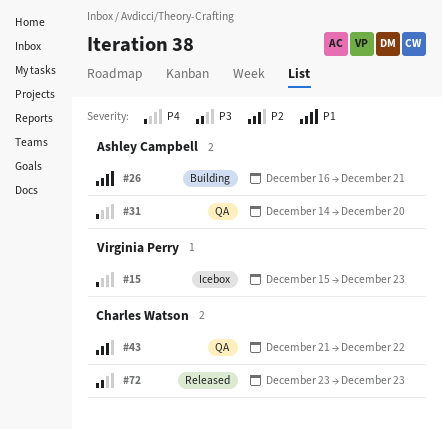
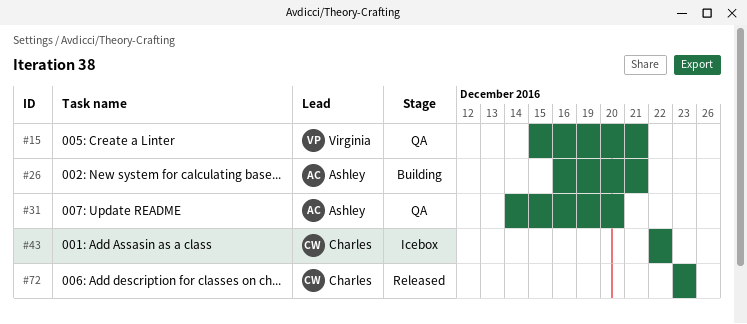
#15, status: Icebox -> QA
#15, due: Dec 23 -> Dec 21
#43, status: QA -> Icebox
#43, start: Dec 21 -> Dec 22

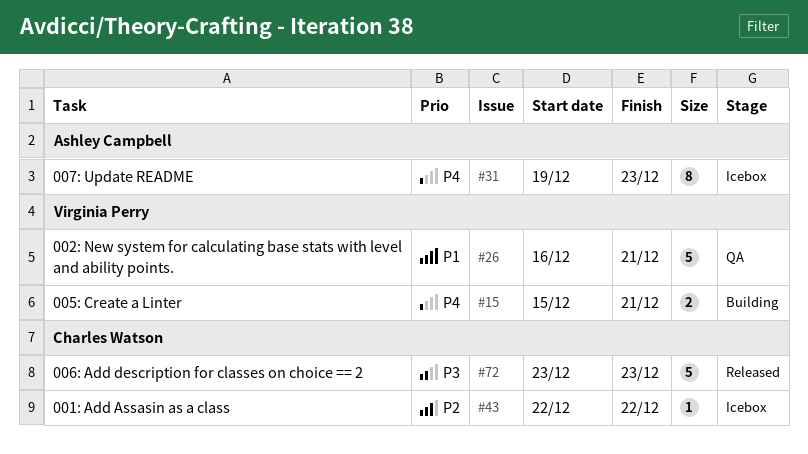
#15, status: QA -> Building
#26, status: Building -> QA
#26, owner: Ashley Campbell -> Virginia Perry
#31, status: QA -> Icebox
#31, start: Dec 14 -> Dec 19
#31, due: Dec 20 -> Dec 23

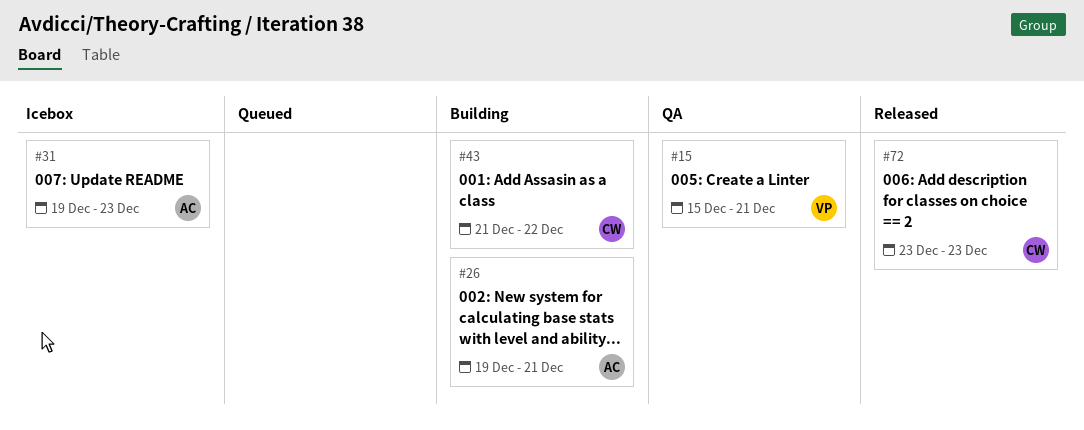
#15, status: Building -> QA
#26, status: QA -> Building
#26, owner: Virginia Perry -> Ashley Campbell
#26, start: Dec 16 -> Dec 19
#43, status: Icebox -> Building
#43, start: Dec 22 -> Dec 21

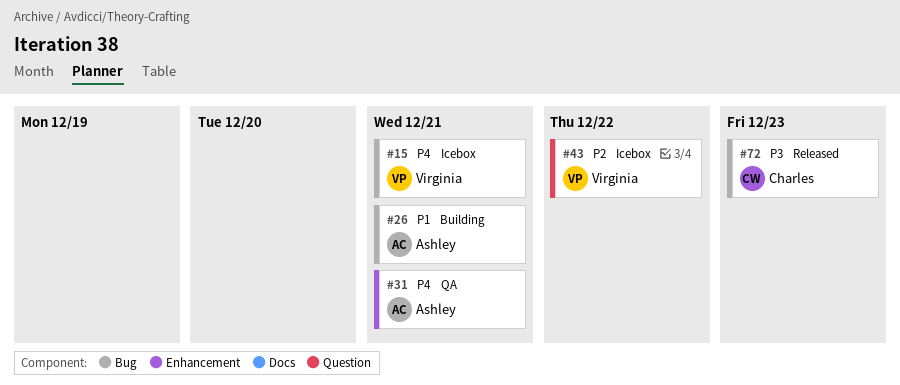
#15, status: QA -> Icebox
#31, status: Icebox -> QA
#31, due: Dec 23 -> Dec 21
#43, status: Building -> Icebox
#43, owner: Charles -> Virginia

